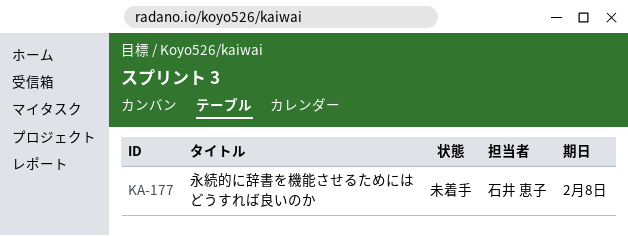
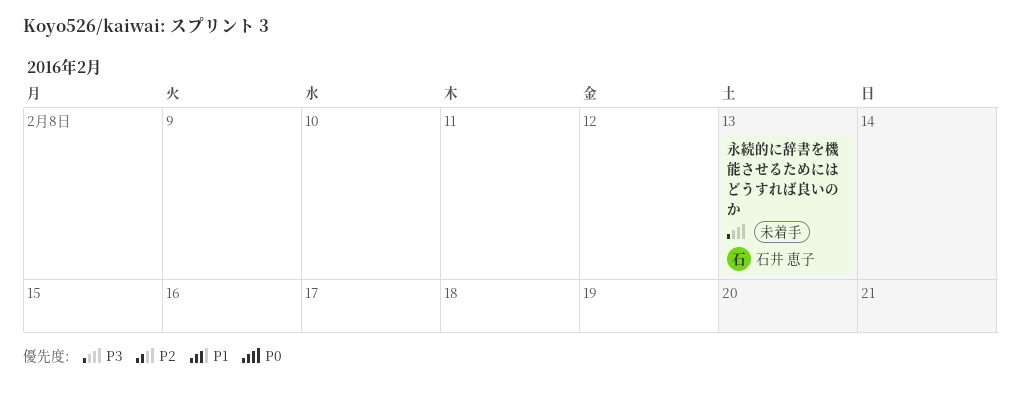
永続的に辞書を機能させるためにはどうすれば良いのか, due: Feb 8 -> Feb 13

